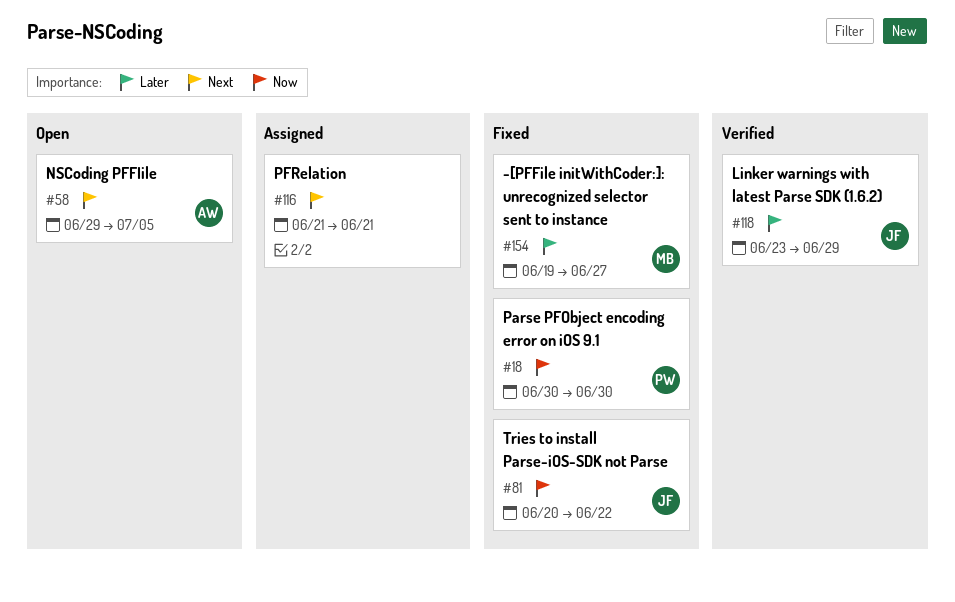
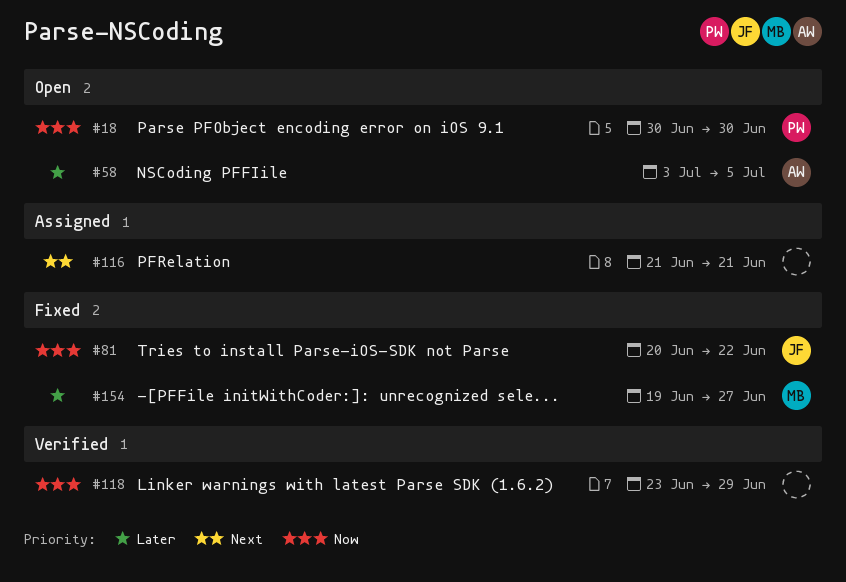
#18, status: Fixed -> Open
#58, priority: Next -> Later
#58, start: Jun 29 -> Jul 3
#118, owner: JF -> none
#118, priority: Later -> Now

